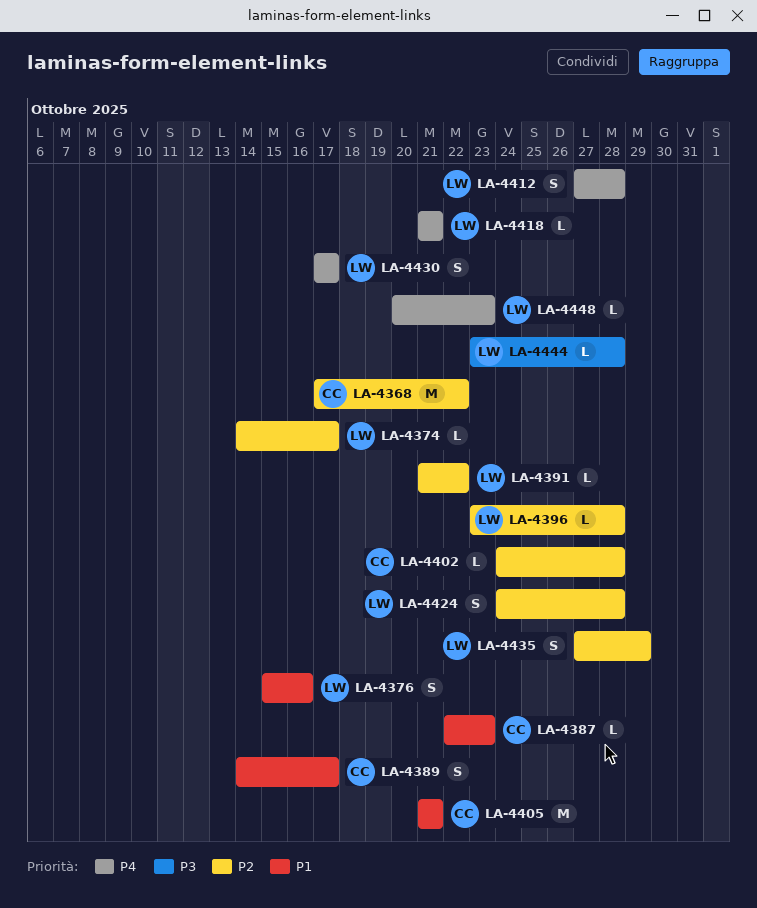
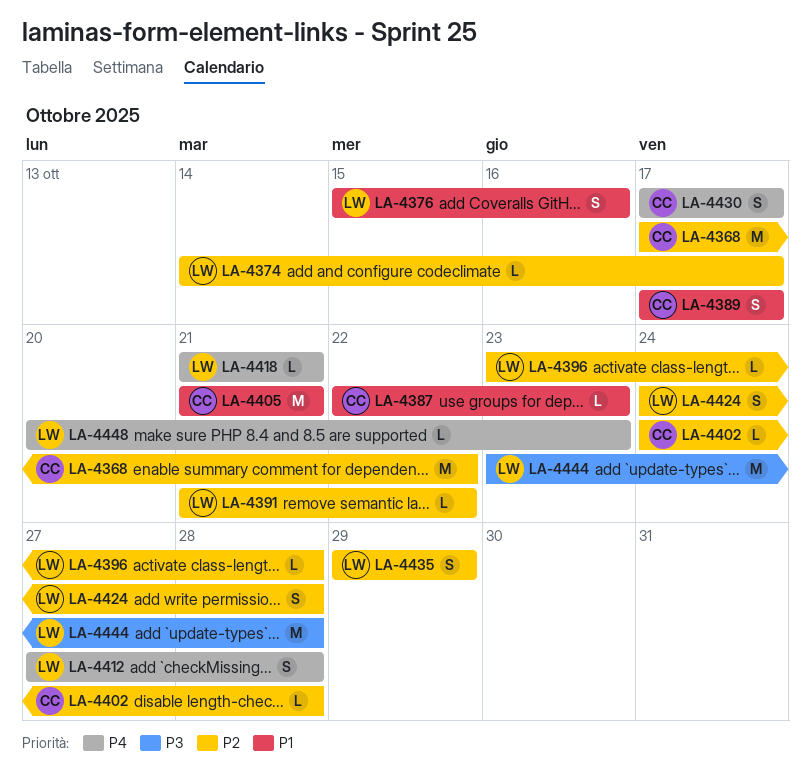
LA-4389, start: Oct 14 -> Oct 17
LA-4430, owner: LW -> CC
LA-4435, start: Oct 27 -> Oct 29
LA-4444, estimate: L -> M

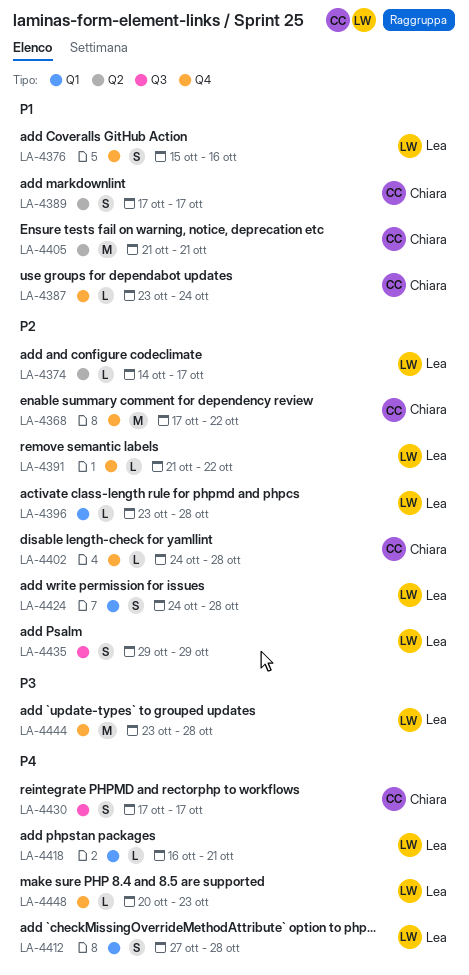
LA-4387, start: Oct 22 -> Oct 23
LA-4387, due: Oct 23 -> Oct 24
LA-4418, start: Oct 21 -> Oct 16

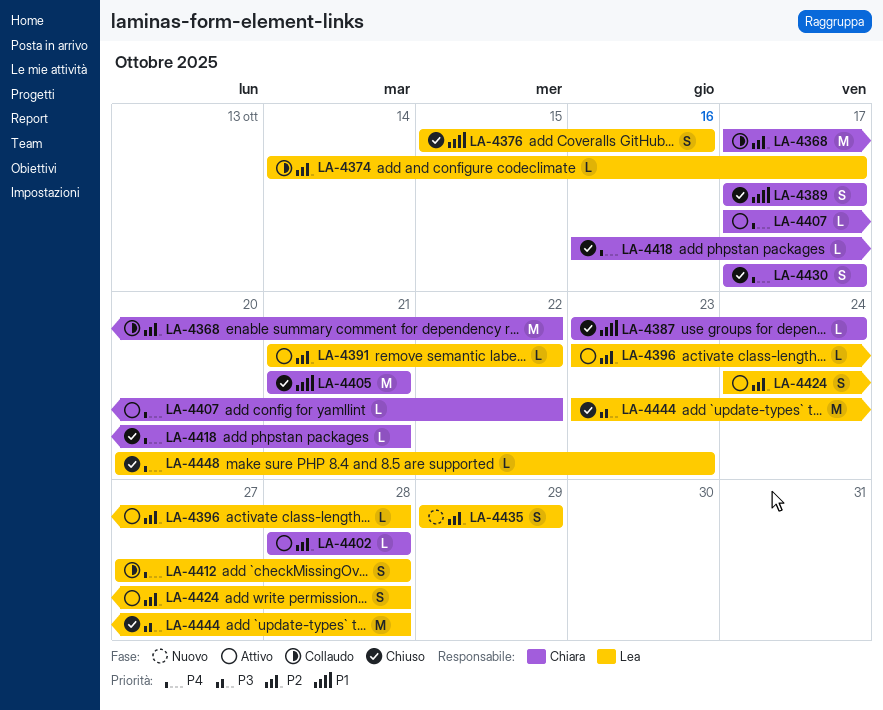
LA-4402, start: Oct 24 -> Oct 28
LA-4407: none -> present
LA-4418, owner: Lea -> Chiara

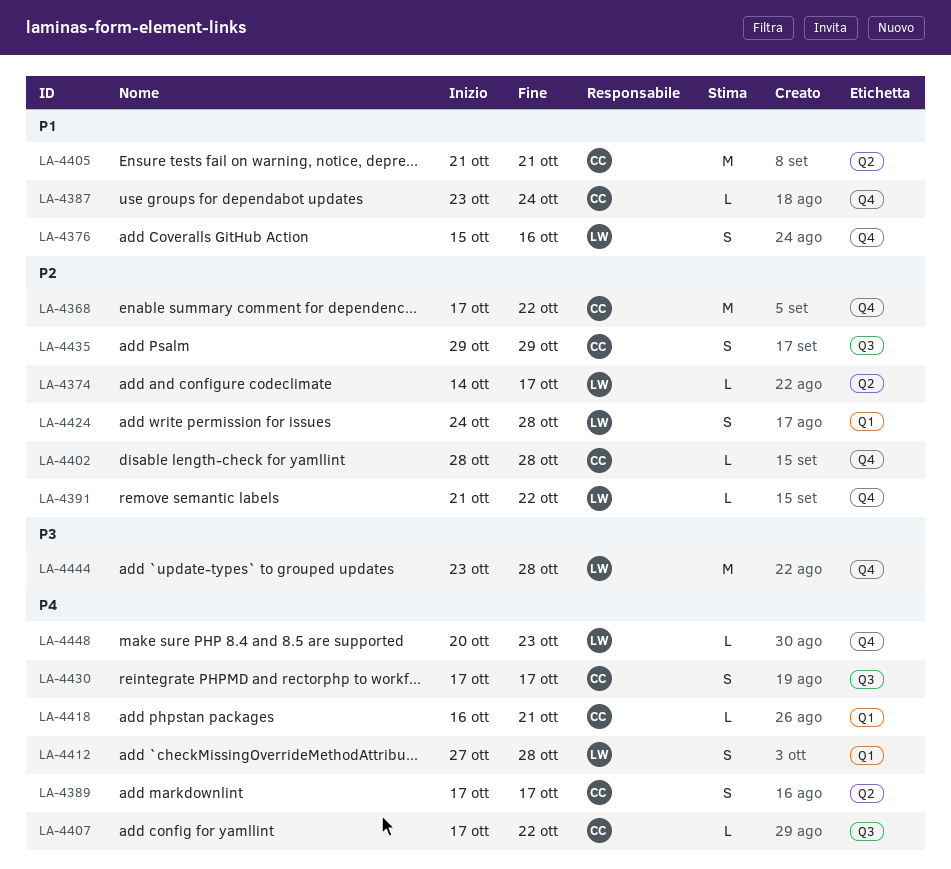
LA-4389, priority: P1 -> P4
LA-4396: present -> none
LA-4435, owner: Lea -> Chiara

